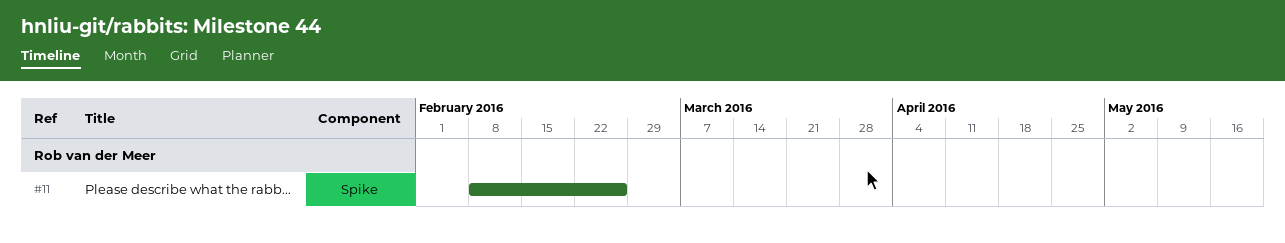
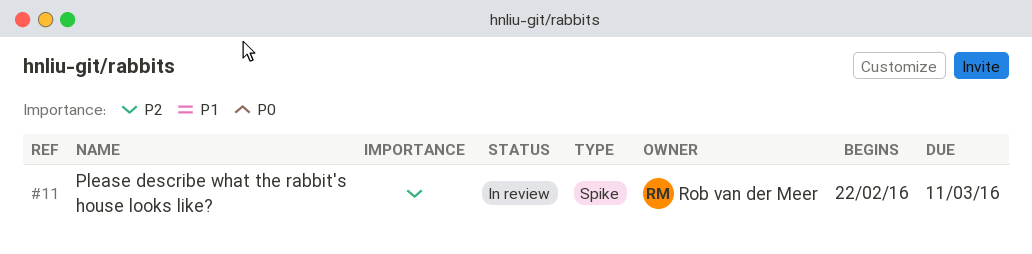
#11, start: Feb 8 -> Feb 22
#11, due: Feb 26 -> Mar 11

